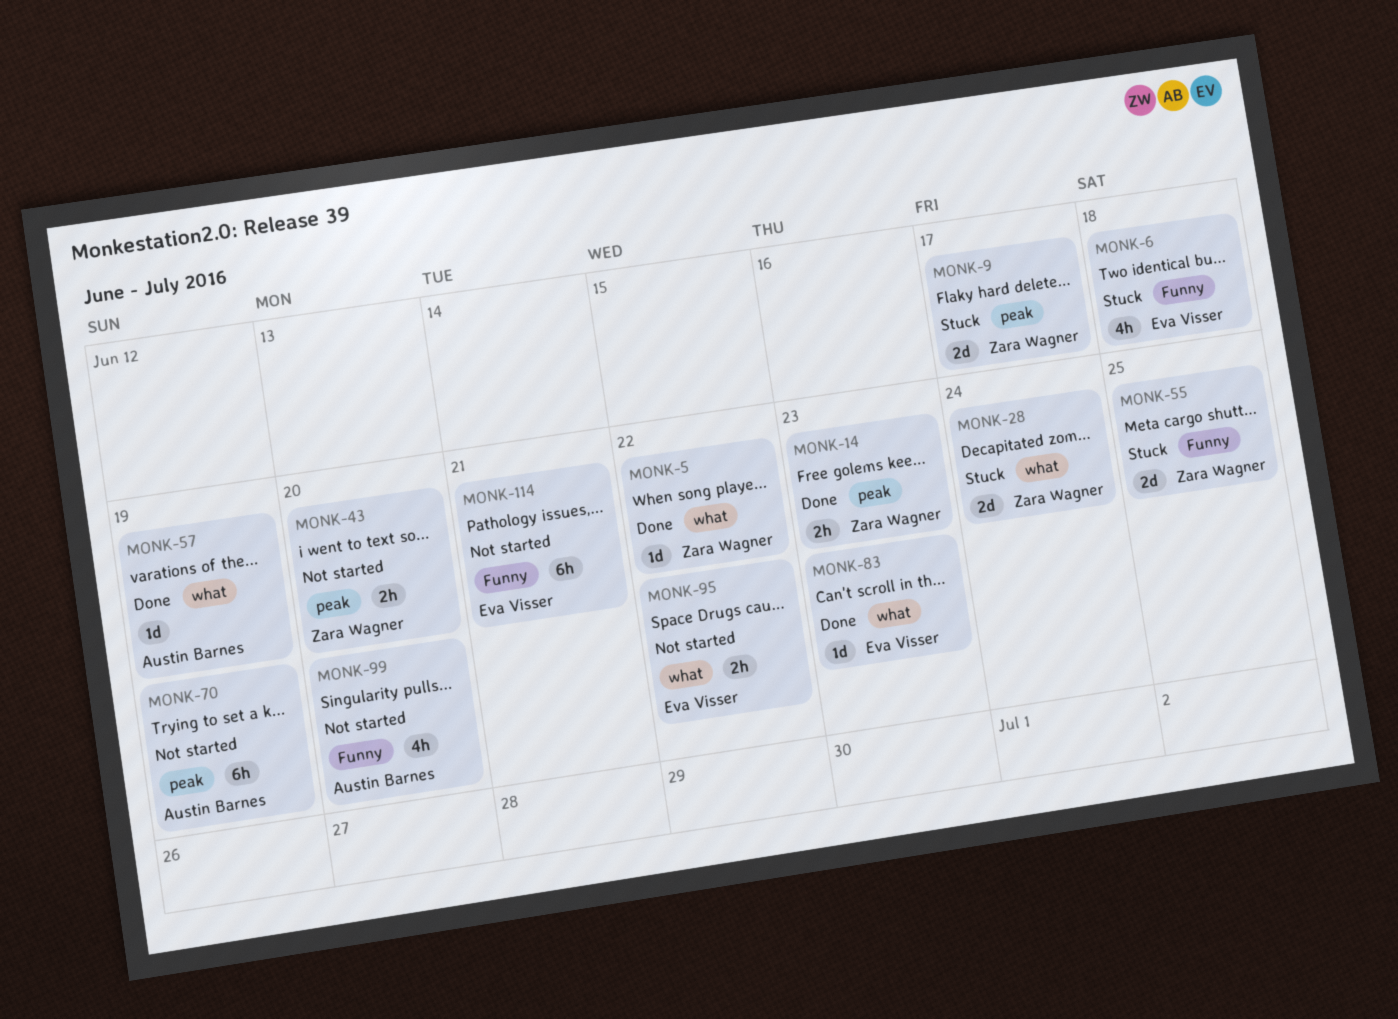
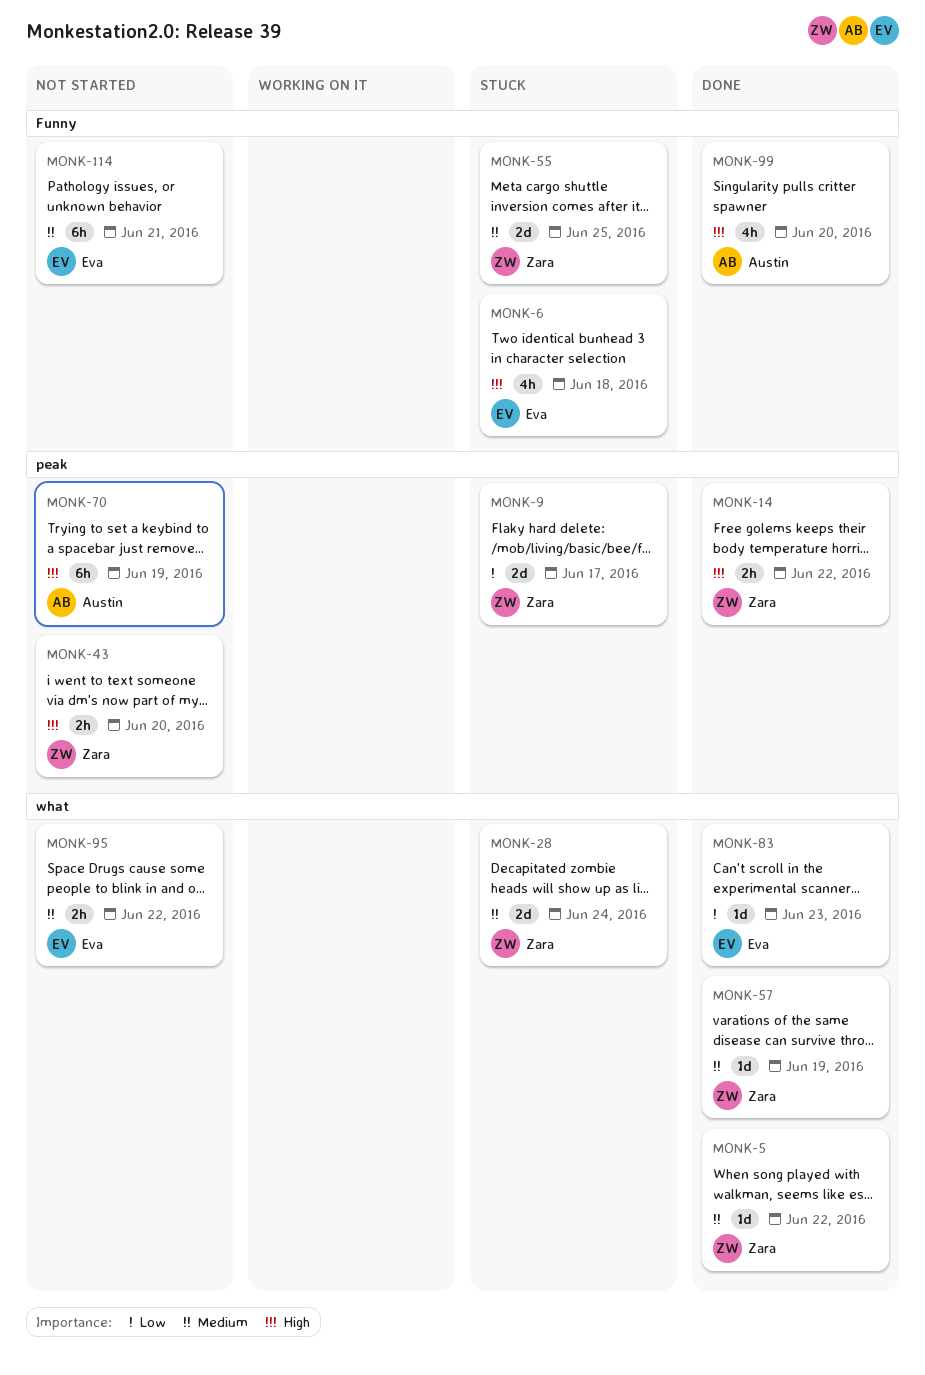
MONK-14, due: Jun 23 -> Jun 22
MONK-57, owner: Austin Barnes -> Zara Wagner
MONK-99, status: Not started -> Done

